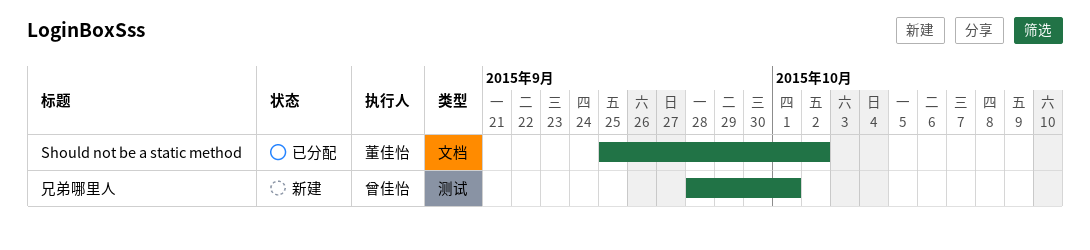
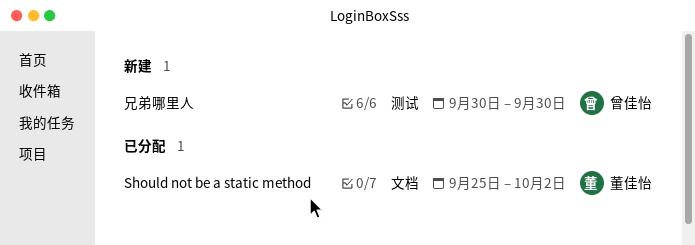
兄弟哪里人, start: Sep 28 -> Sep 30
兄弟哪里人, due: Oct 1 -> Sep 30

